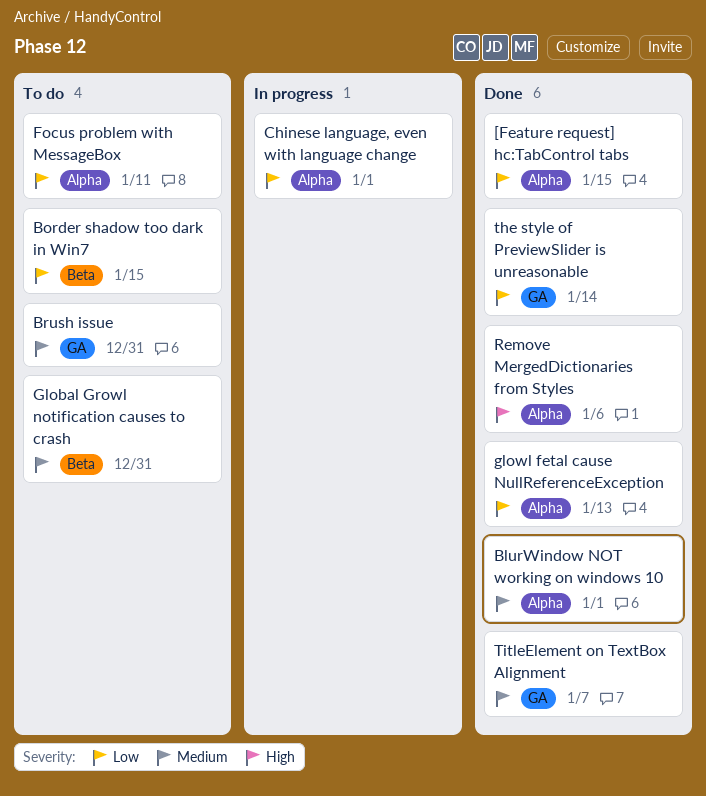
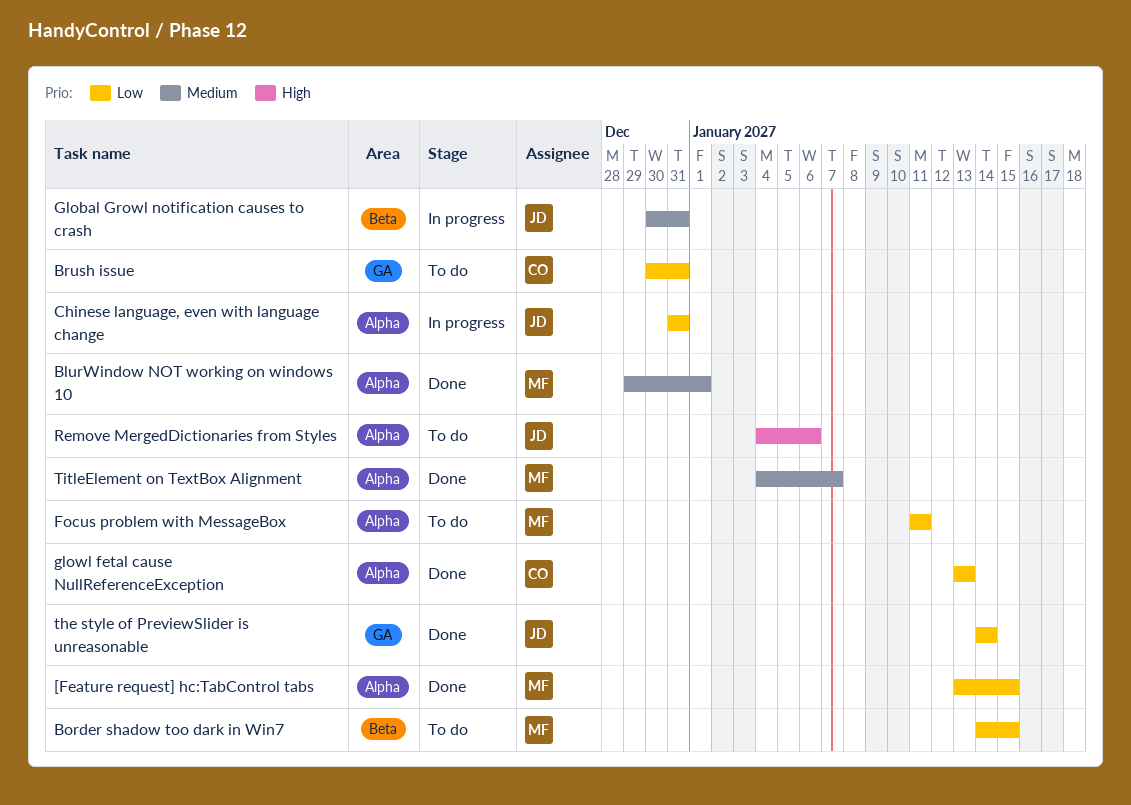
Brush issue, priority: Medium -> Low
Chinese language, even with language change, due: Jan 1 -> Dec 31
Global Growl notification causes to crash, status: To do -> In progress
Remove MergedDictionaries from Styles, status: Done -> To do
TitleElement on TextBox Alignment, label: GA -> Alpha

